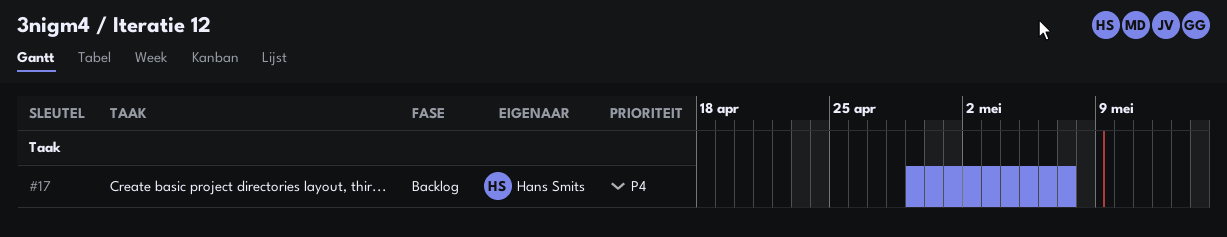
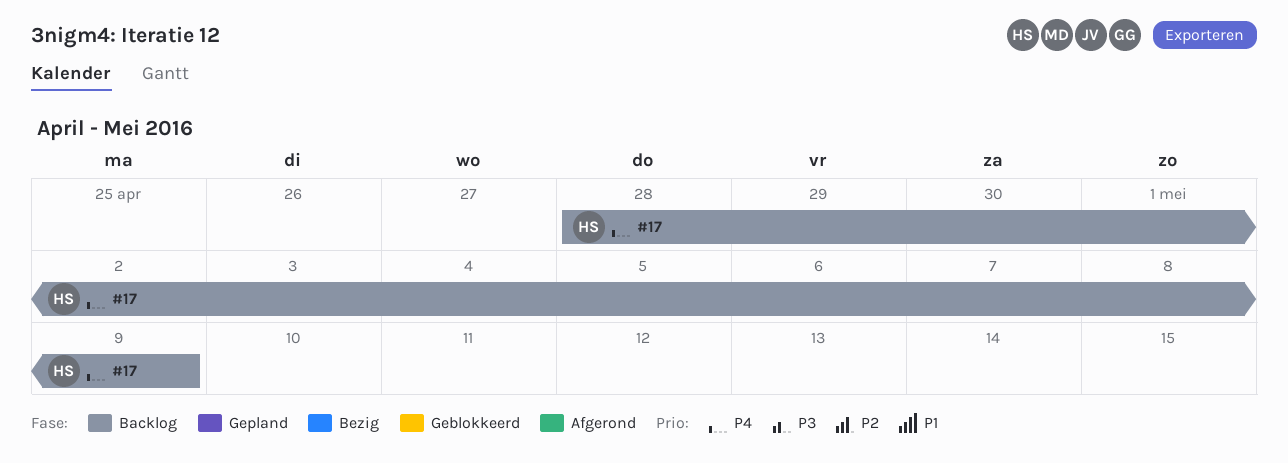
#17, start: Apr 29 -> Apr 28
#17, due: May 7 -> May 9

